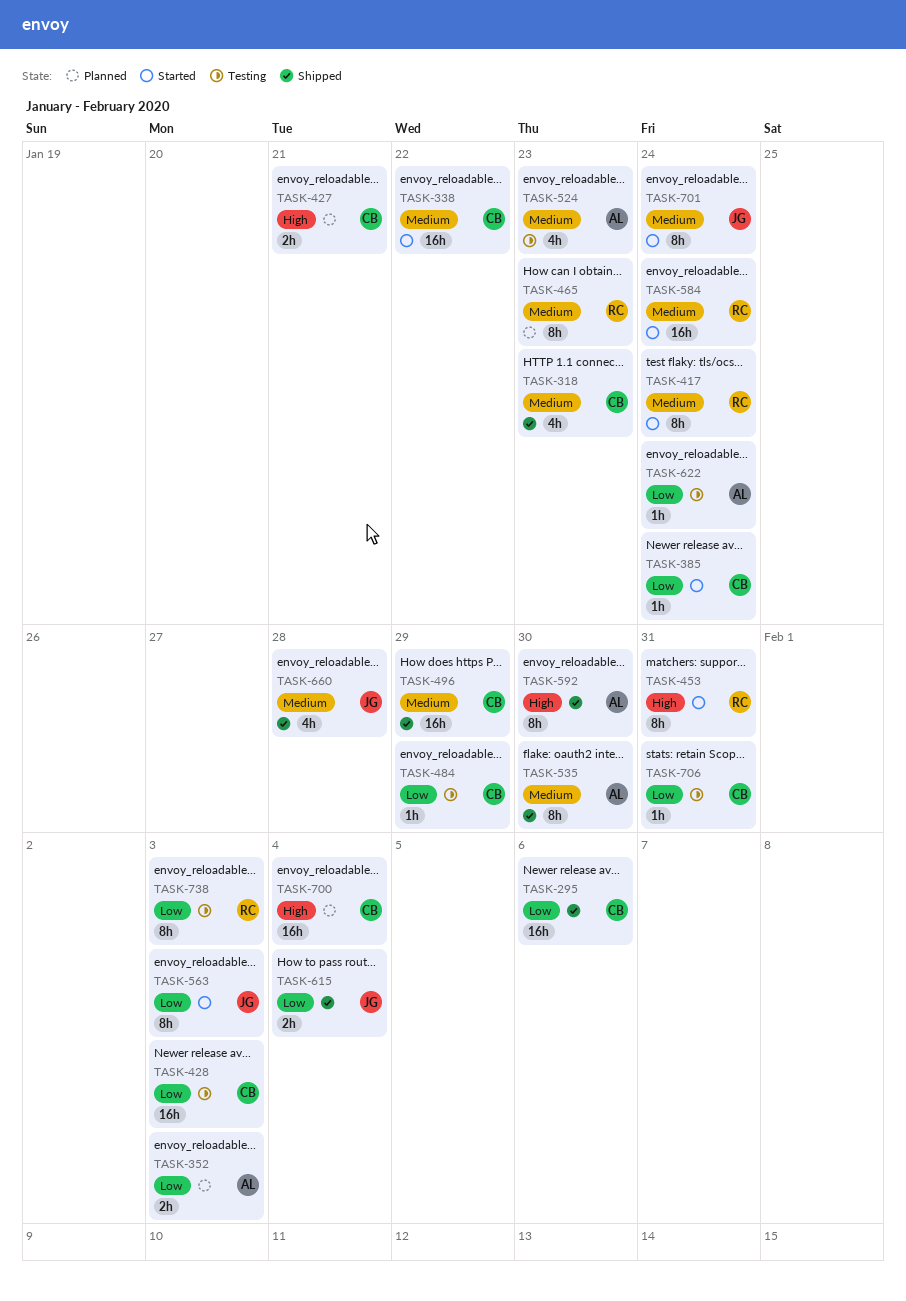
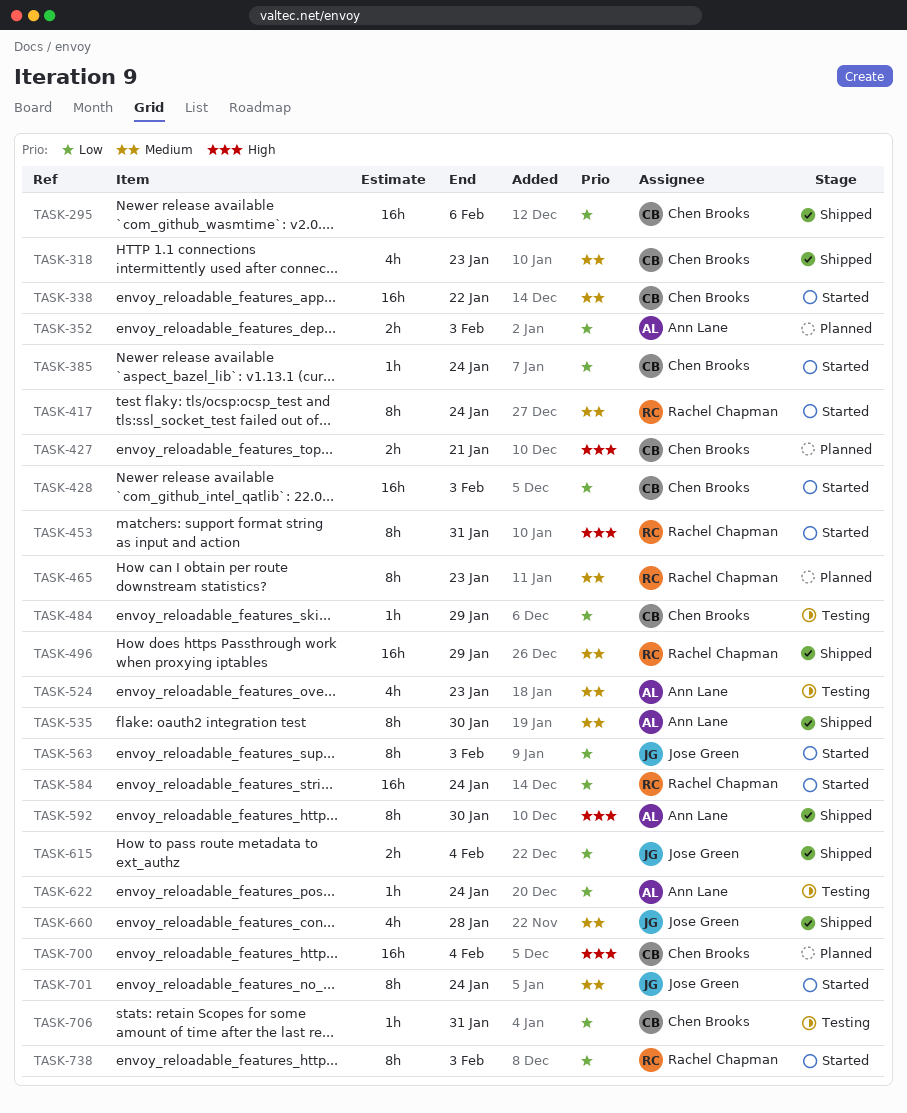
TASK-428, status: Testing -> Started
TASK-496, owner: Chen Brooks -> Rachel Chapman
TASK-584, priority: Medium -> Low
TASK-738, status: Testing -> Started

